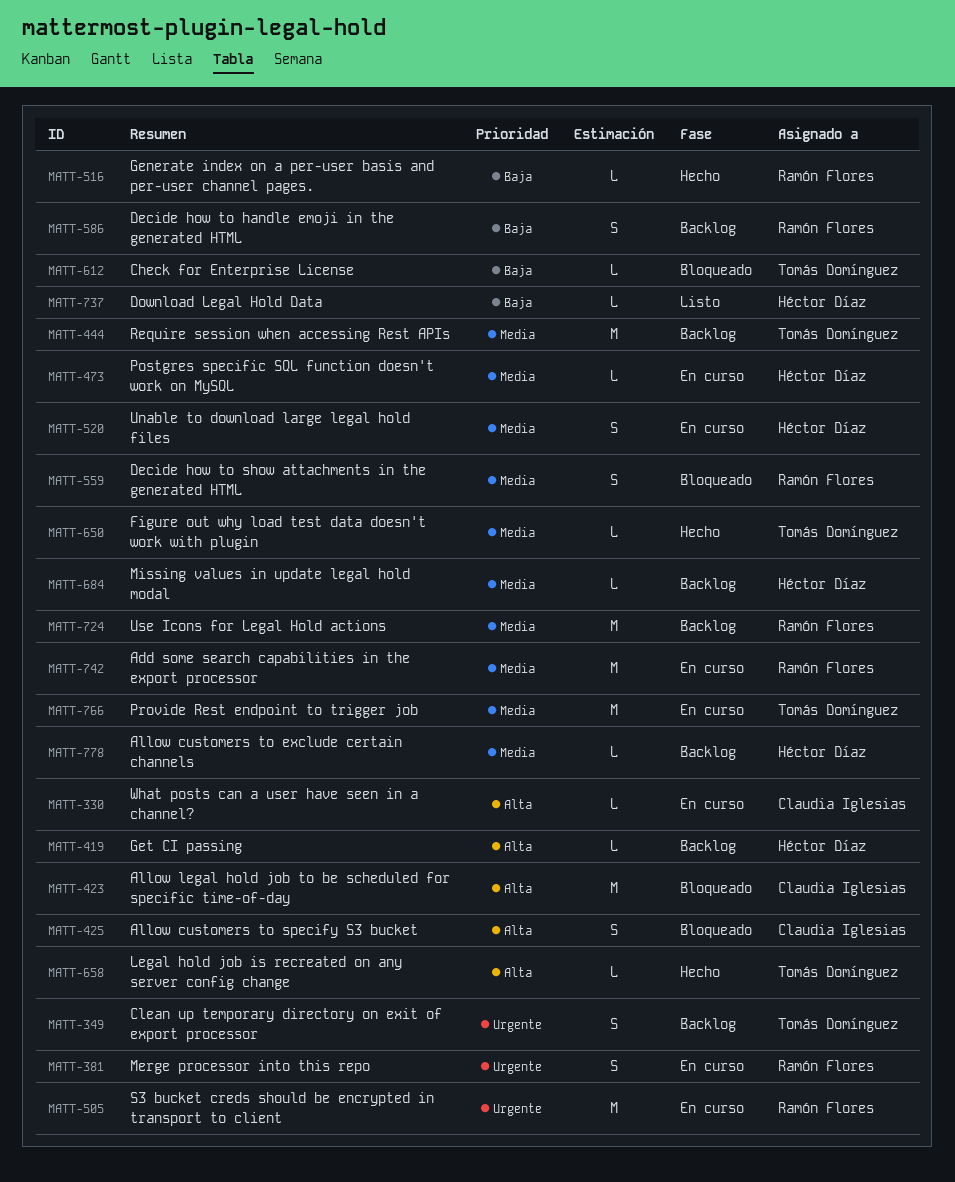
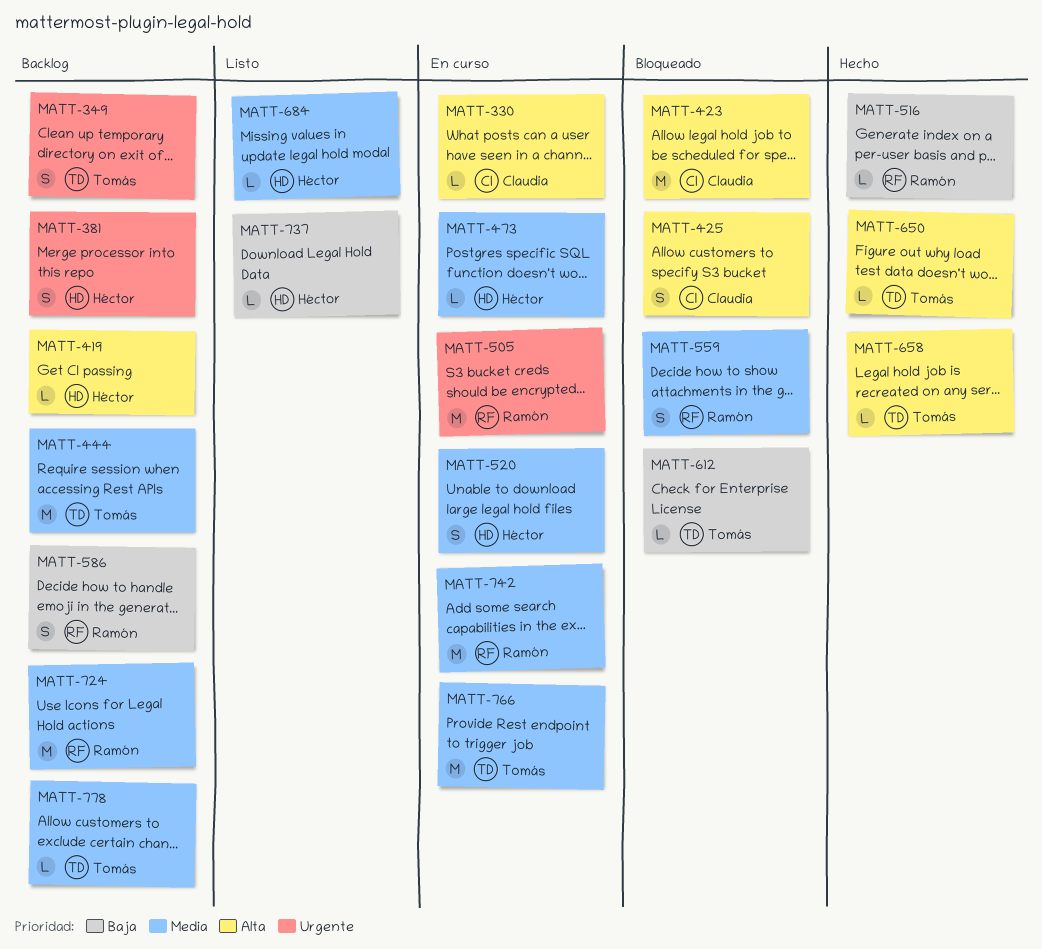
MATT-381, status: En curso -> Backlog
MATT-381, owner: Ramón Flores -> Héctor Díaz
MATT-650, priority: Media -> Alta
MATT-684, status: Backlog -> Listo
MATT-778, owner: Héctor Díaz -> Tomás Domínguez

